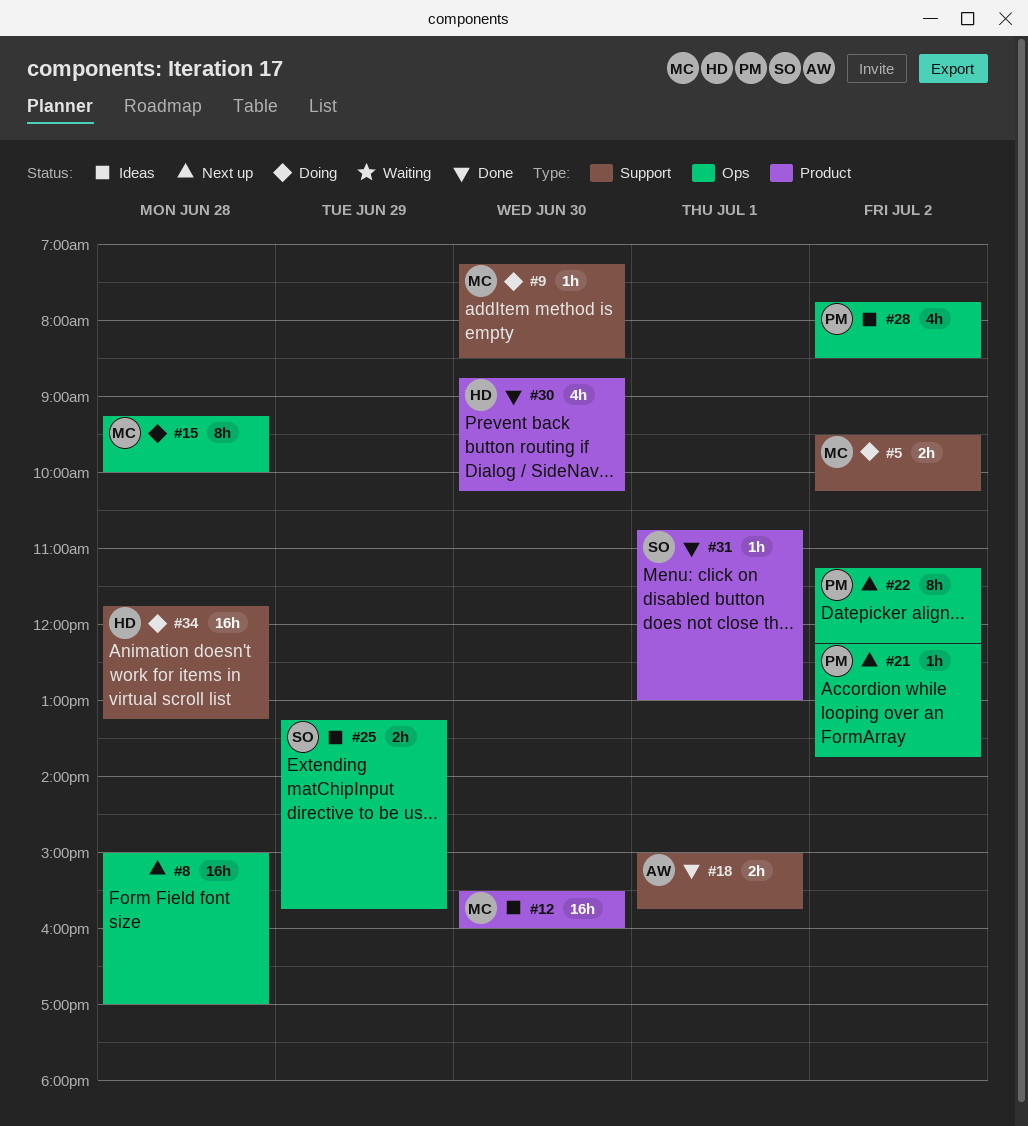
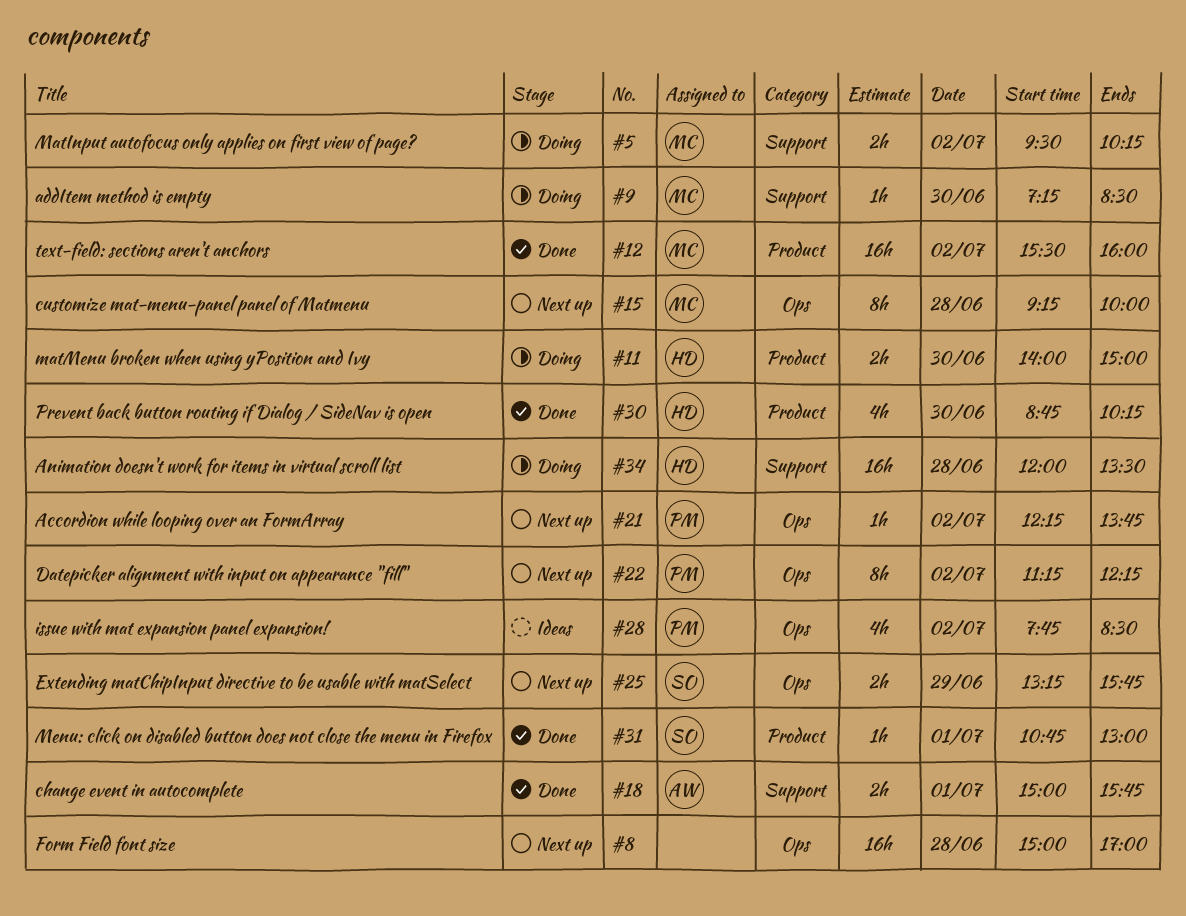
#11: none -> present
#12, status: Ideas -> Done
#12, day: Jun 30 -> Jul 2
#15, status: Doing -> Next up
#25, status: Ideas -> Next up
#34, begins: 11:45 -> 12:00
#34, ends: 13:15 -> 13:30

